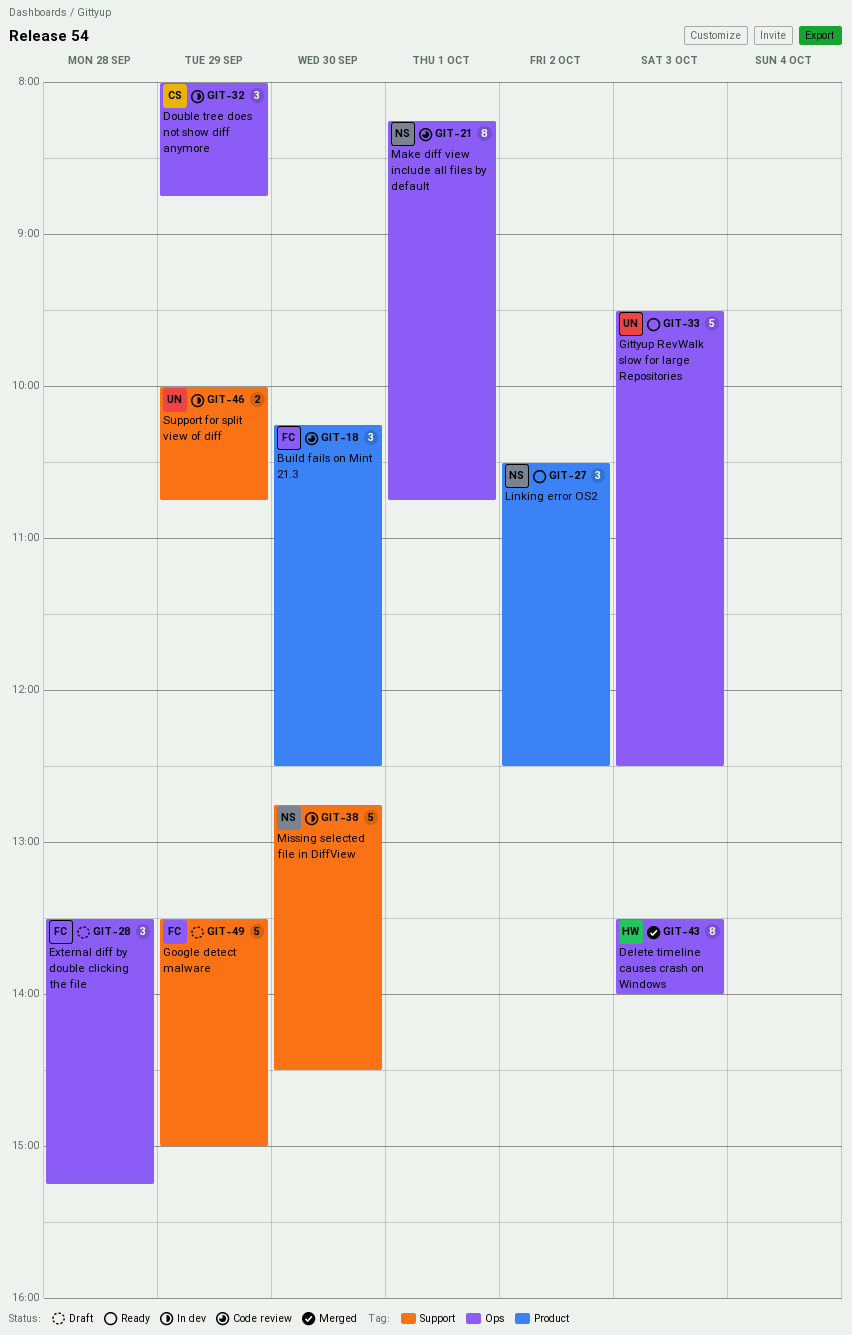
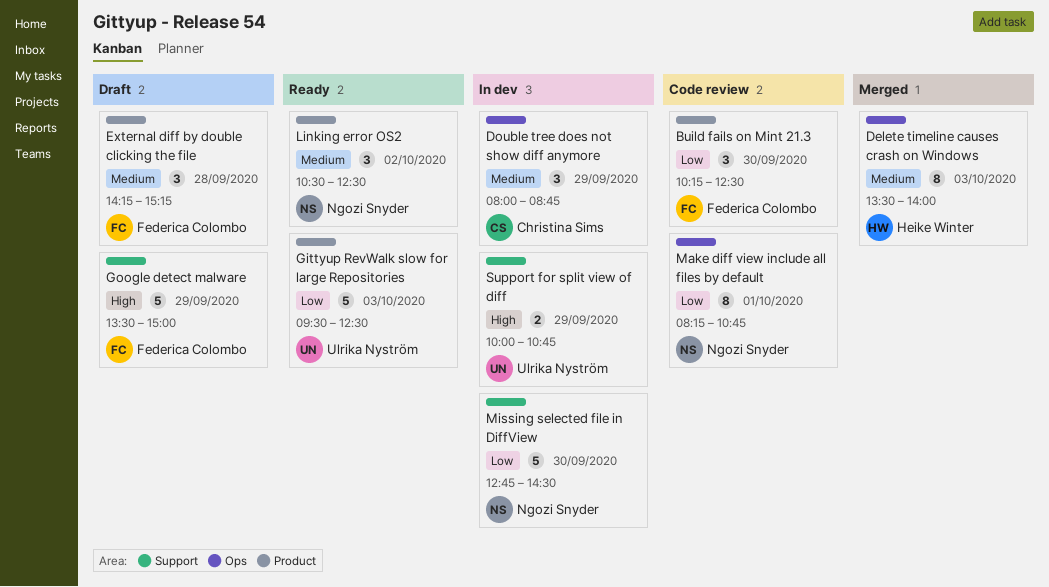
External diff by double clicking the file, label: Ops -> Product
External diff by double clicking the file, begins: 13:30 -> 14:15
Gittyup RevWalk slow for large Repositories, label: Ops -> Product

